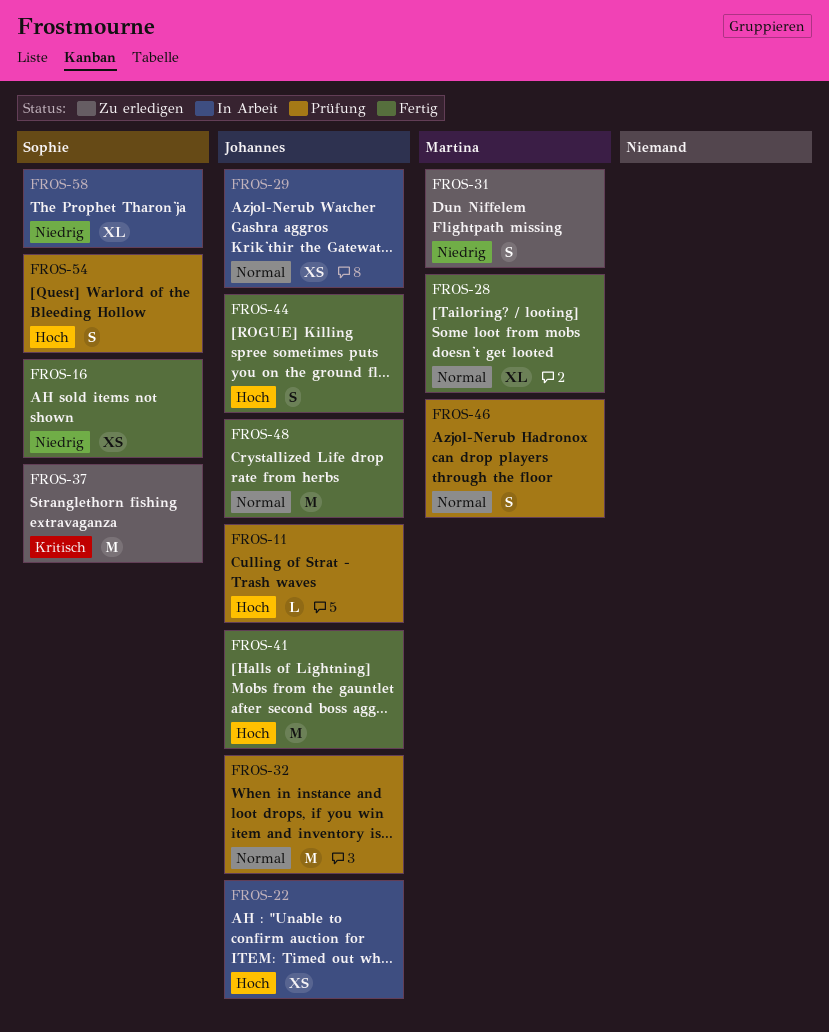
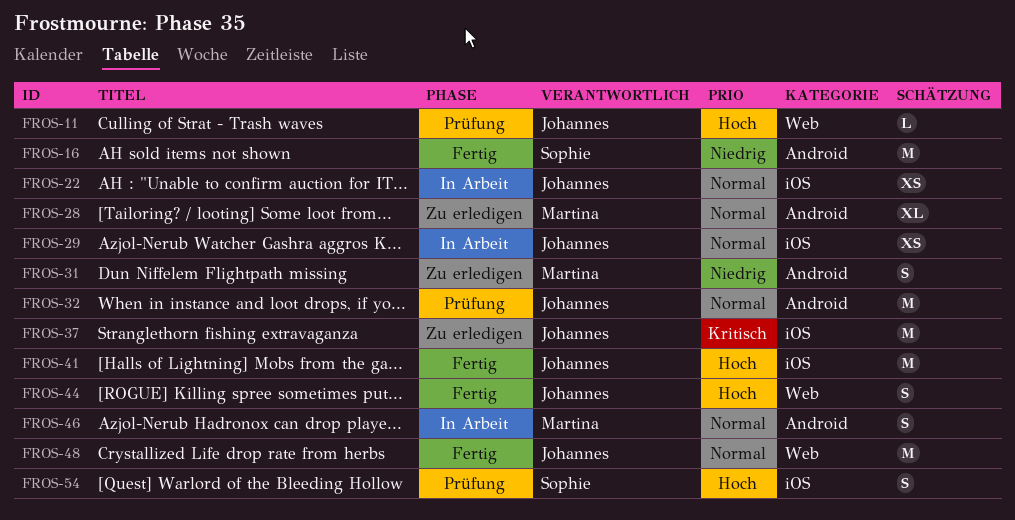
FROS-16, estimate: XS -> M
FROS-22, priority: Hoch -> Normal
FROS-28, status: Fertig -> Zu erledigen
FROS-37, owner: Sophie -> Johannes
FROS-46, status: Prüfung -> In Arbeit
FROS-58: present -> none

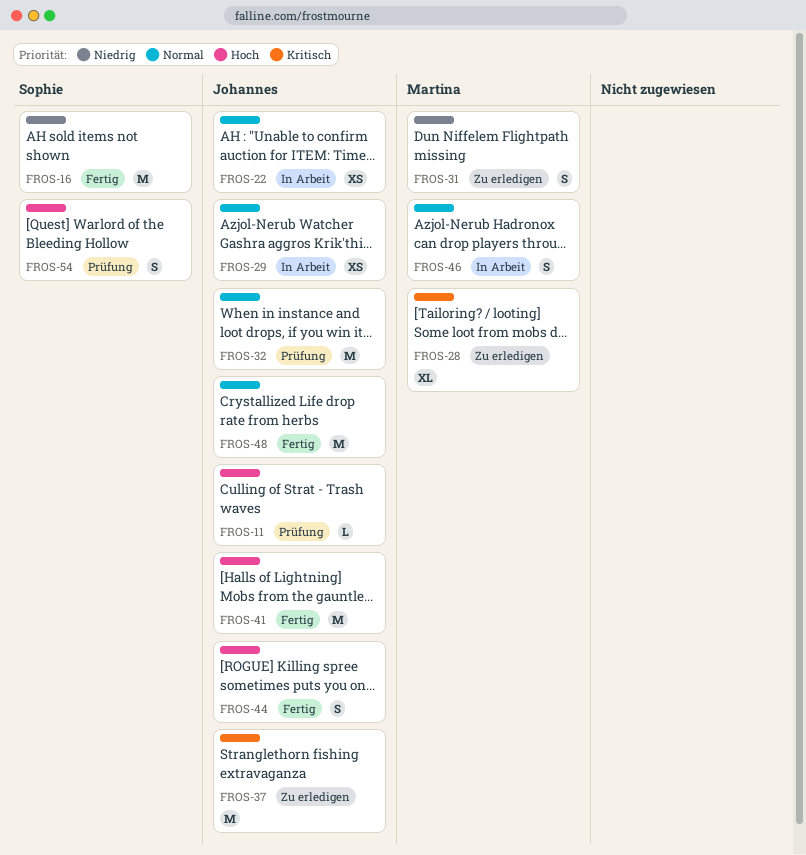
FROS-28, priority: Normal -> Kritisch

